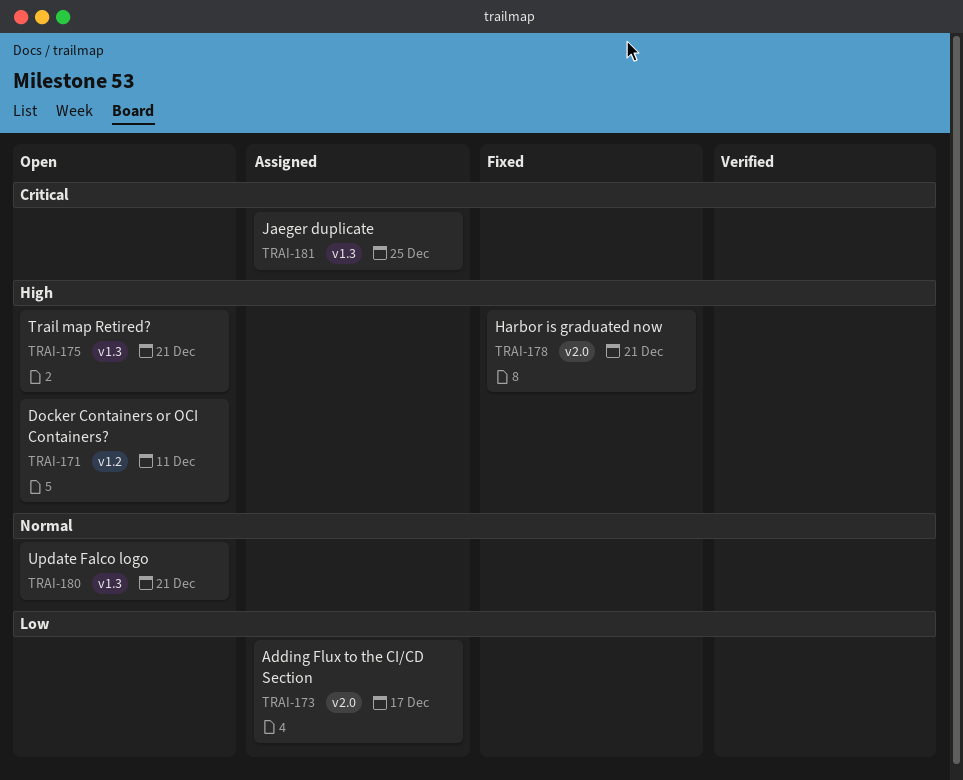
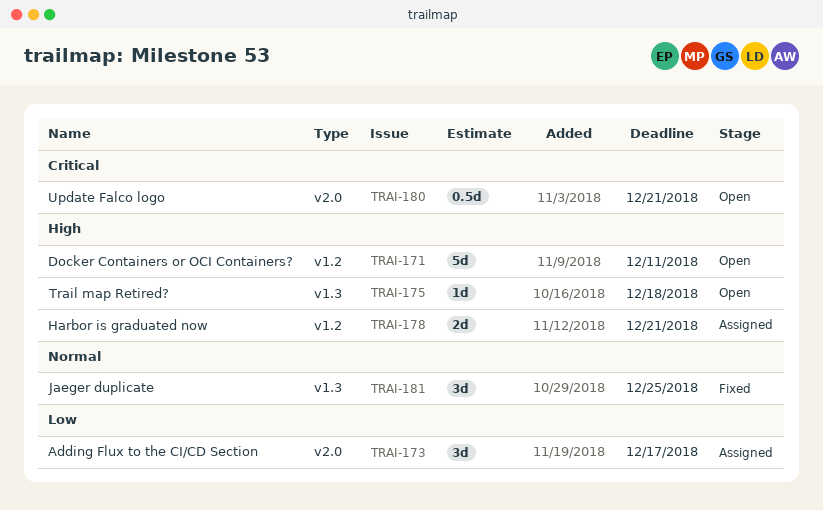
TRAI-175, due: Dec 21 -> Dec 18
TRAI-178, status: Fixed -> Assigned
TRAI-178, label: v2.0 -> v1.2
TRAI-180, priority: Normal -> Critical
TRAI-180, label: v1.3 -> v2.0
TRAI-181, status: Assigned -> Fixed
TRAI-181, priority: Critical -> Normal

